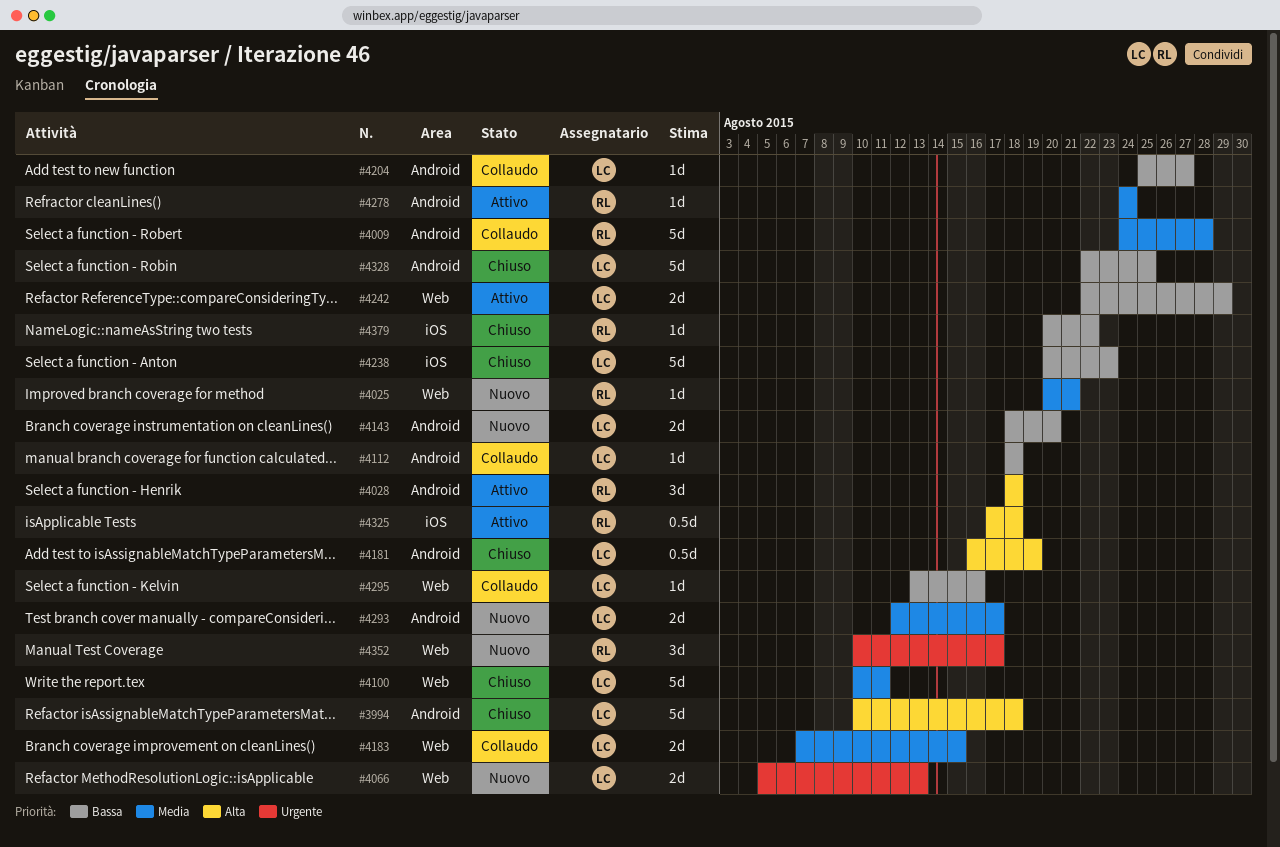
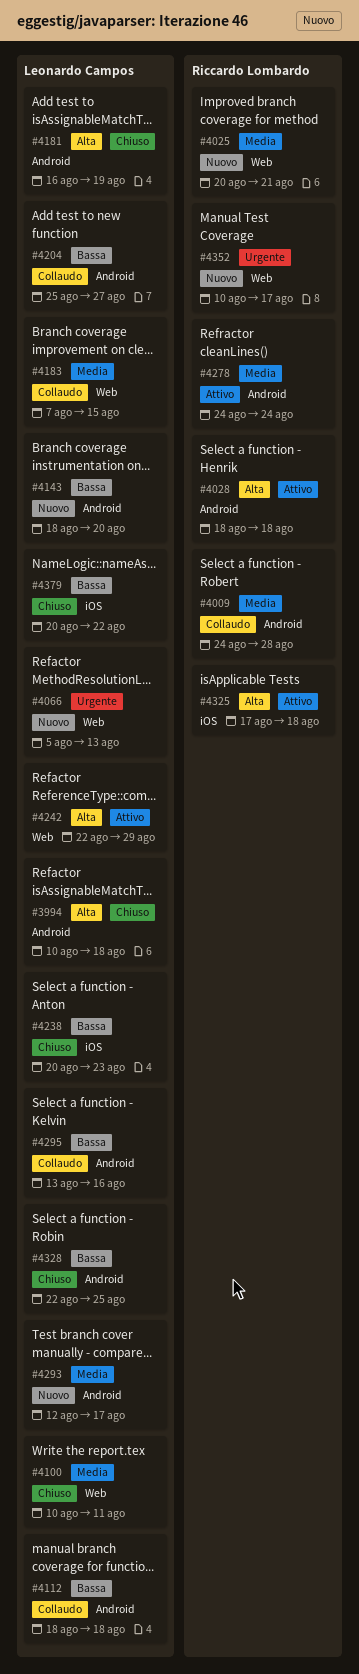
#4242, priority: Bassa -> Alta
#4295, label: Web -> Android
#4379, owner: Riccardo Lombardo -> Leonardo Campos

